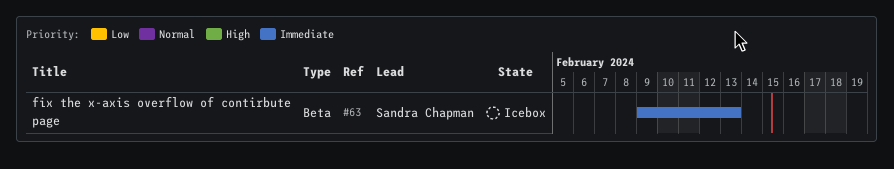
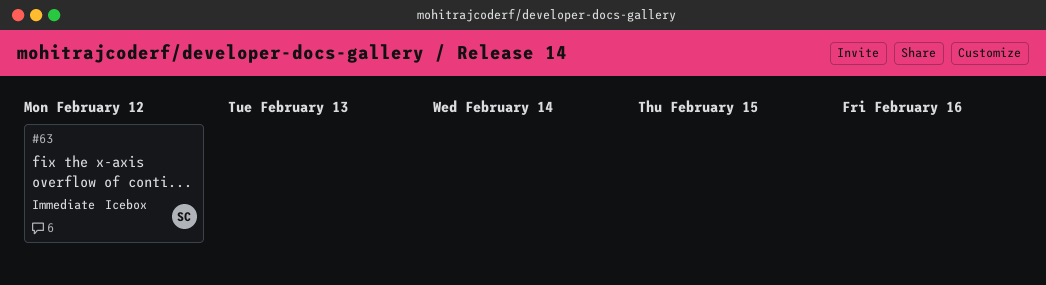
#63, due: Feb 13 -> Feb 12

